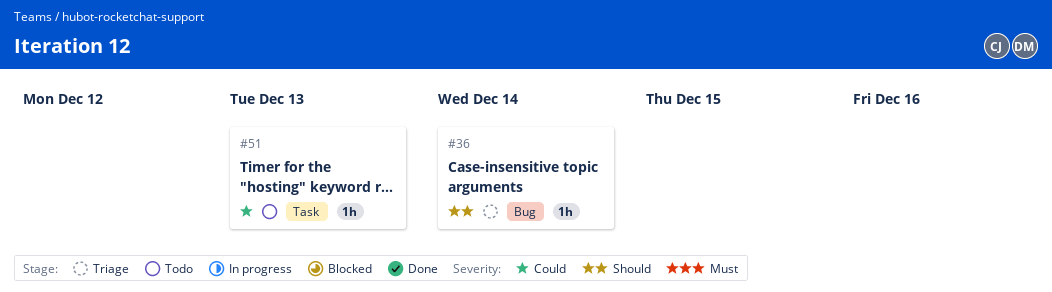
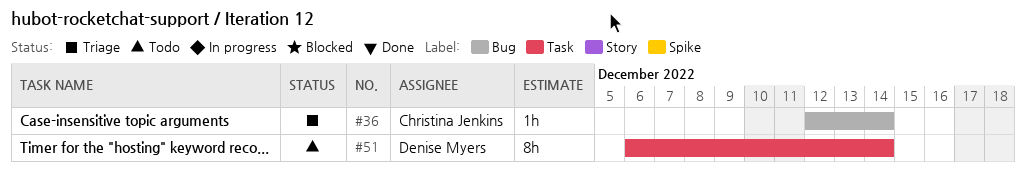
#51, estimate: 1h -> 8h
#51, due: Dec 13 -> Dec 14

